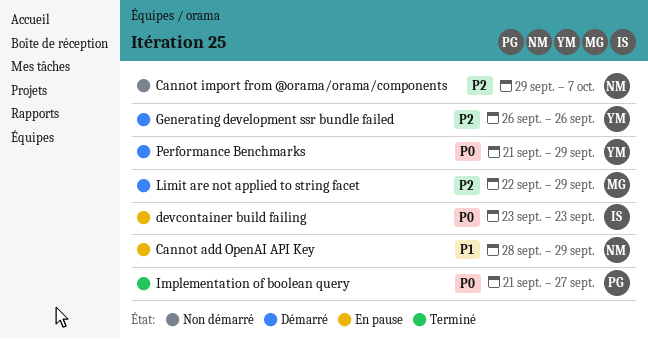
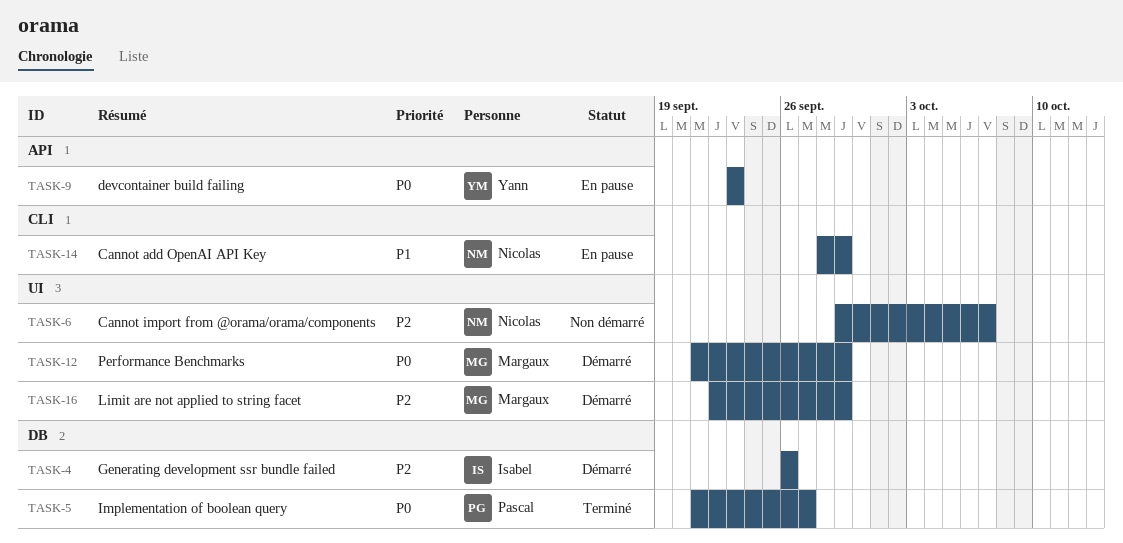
devcontainer build failing, owner: Isabel -> Yann
Generating development ssr bundle failed, owner: Yann -> Isabel
Performance Benchmarks, owner: Yann -> Margaux

